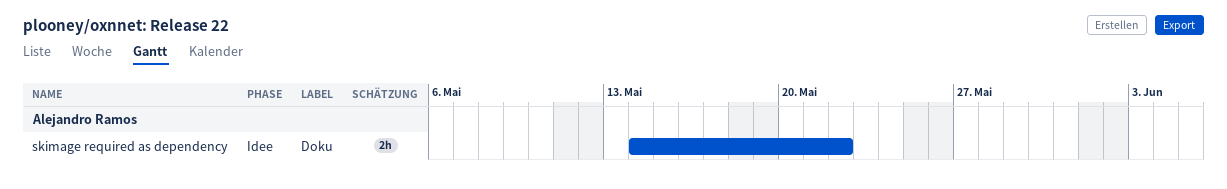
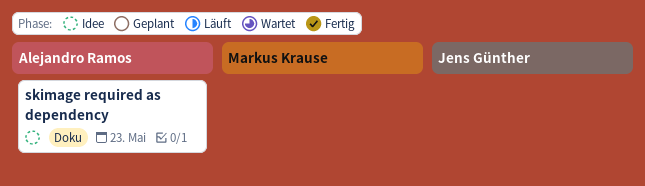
skimage required as dependency, due: May 22 -> May 23

